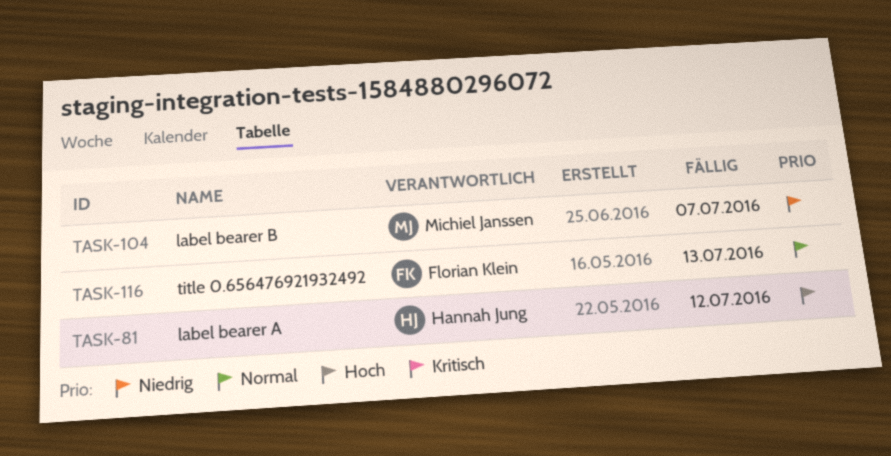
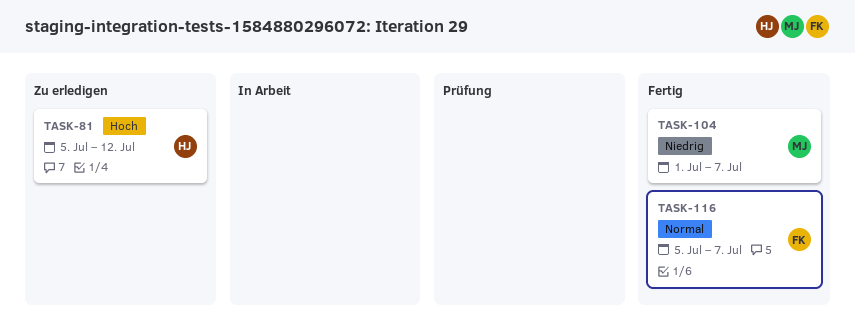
TASK-116, due: Jul 13 -> Jul 7

